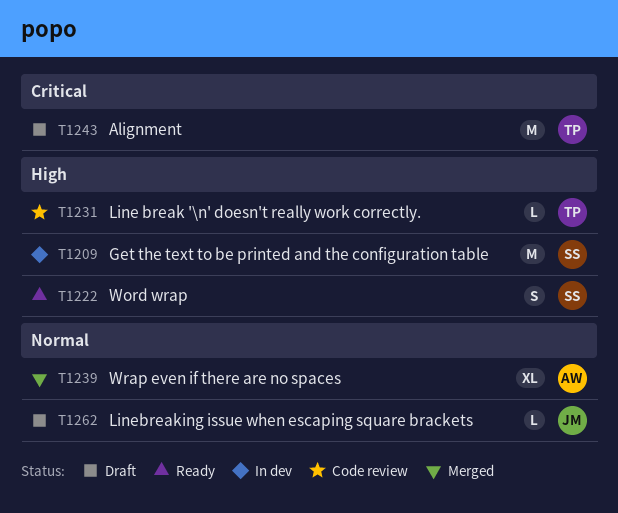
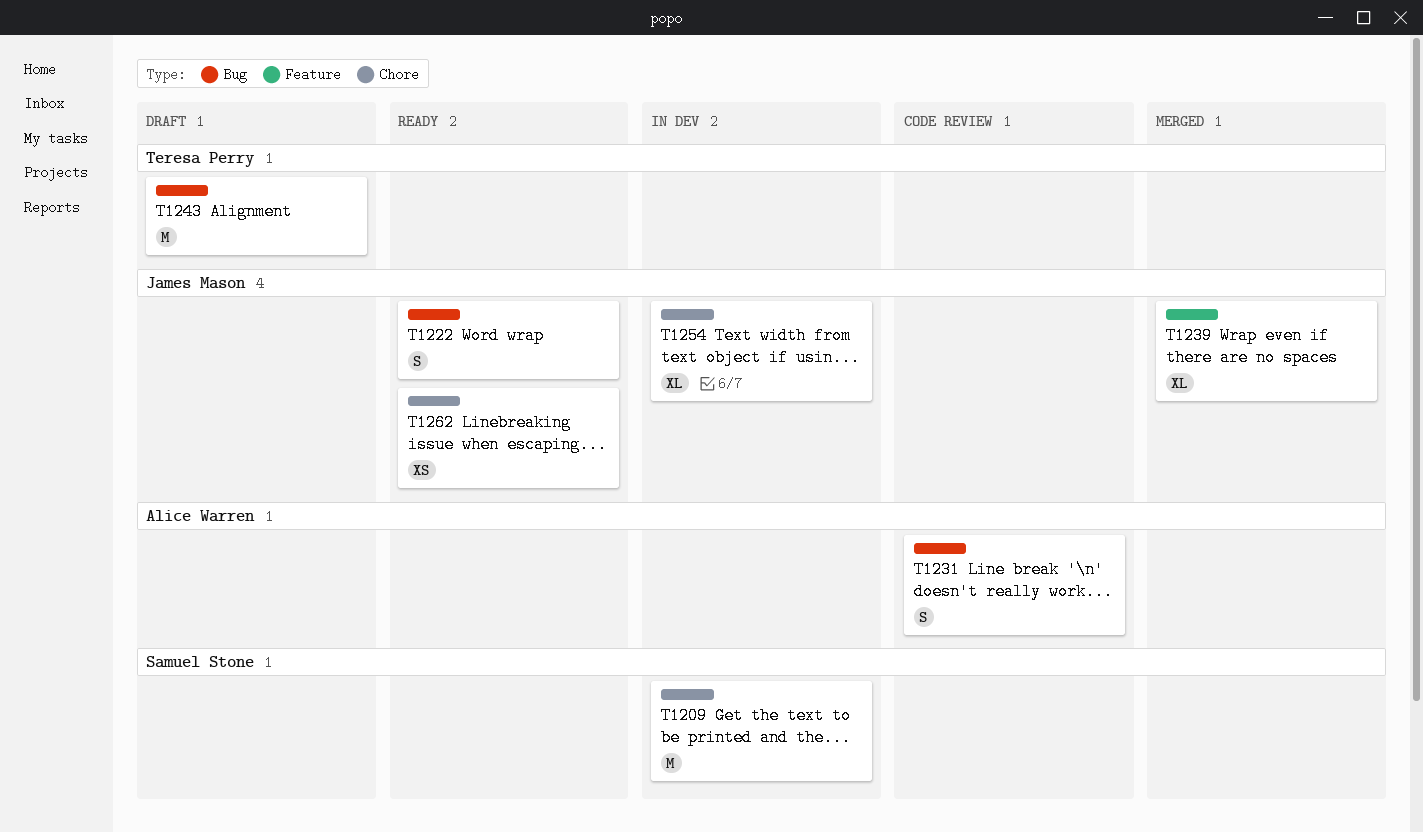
T1222, owner: Samuel Stone -> James Mason
T1231, owner: Teresa Perry -> Alice Warren
T1231, estimate: L -> S
T1239, owner: Alice Warren -> James Mason
T1254: none -> present
T1262, status: Draft -> Ready
T1262, estimate: L -> XS

